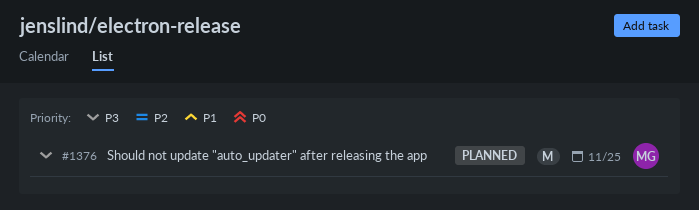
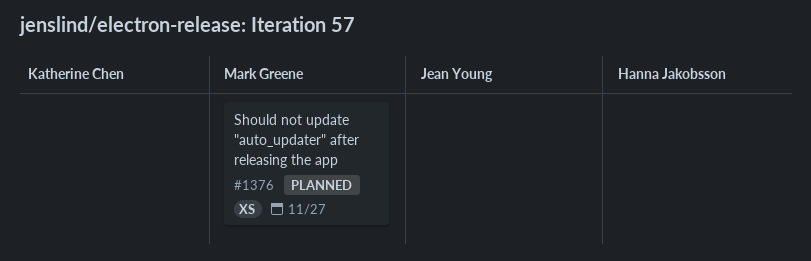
#1376, estimate: M -> XS
#1376, due: Nov 25 -> Nov 27

